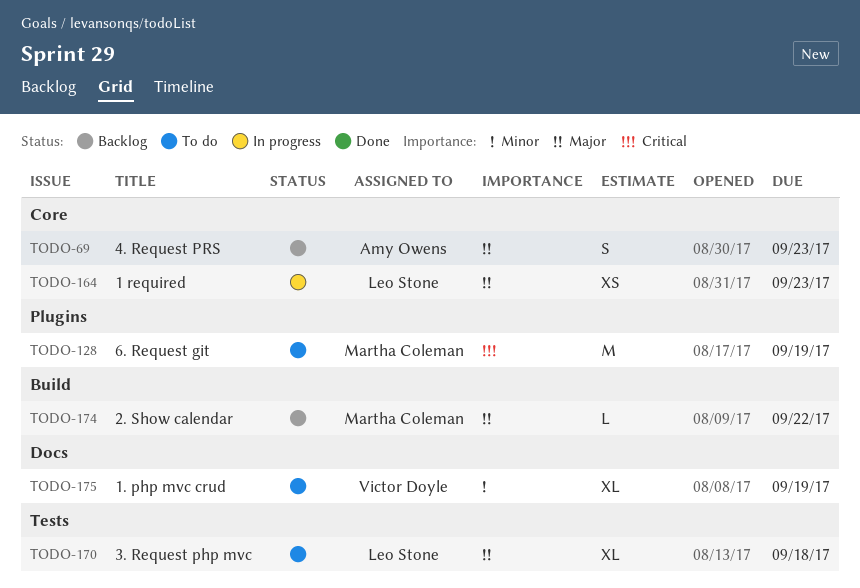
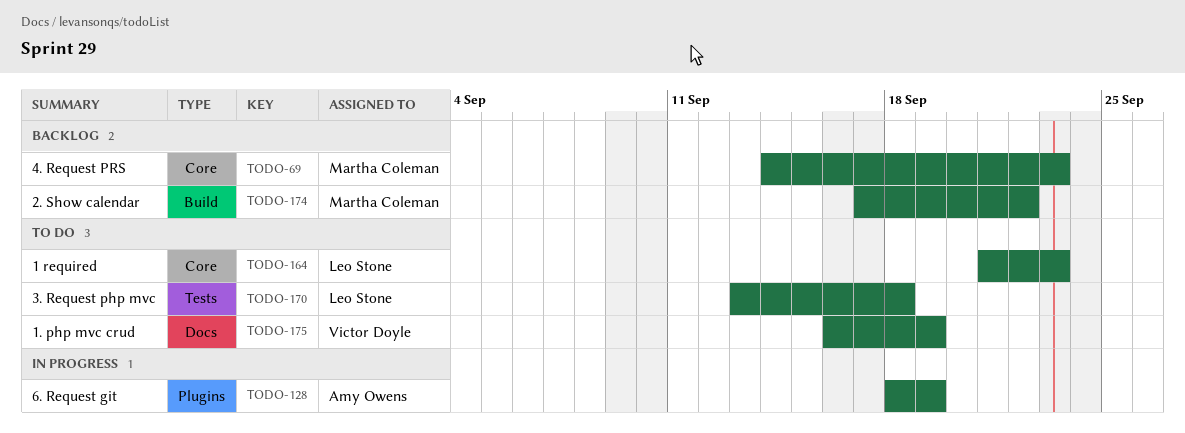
TODO-69, owner: Amy Owens -> Martha Coleman
TODO-128, status: To do -> In progress
TODO-128, owner: Martha Coleman -> Amy Owens
TODO-164, status: In progress -> To do

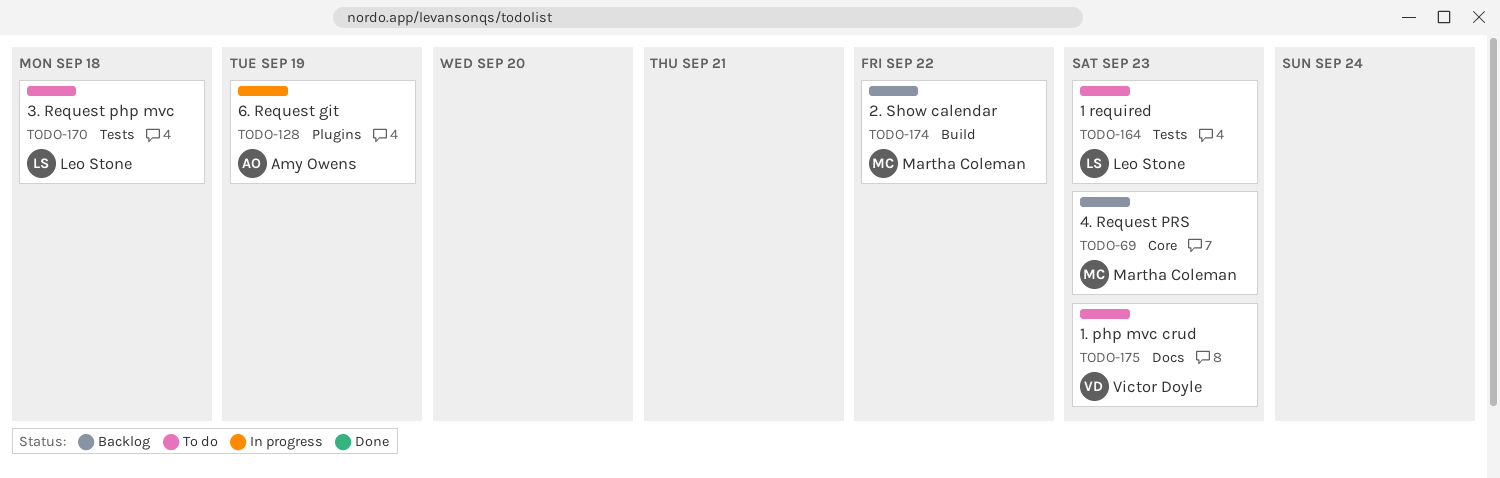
TODO-164, label: Core -> Tests
TODO-175, due: Sep 19 -> Sep 23

